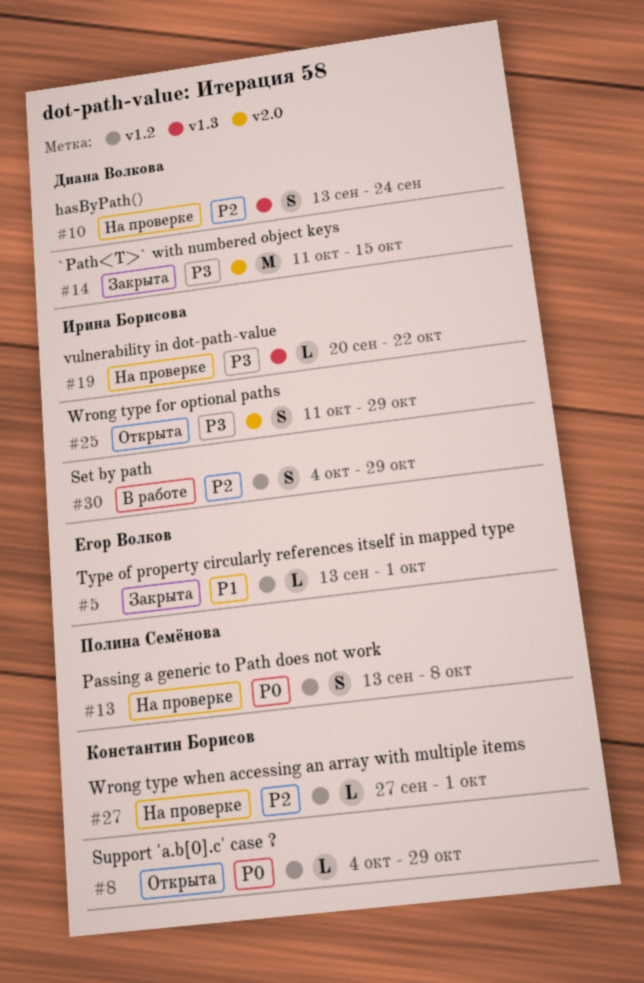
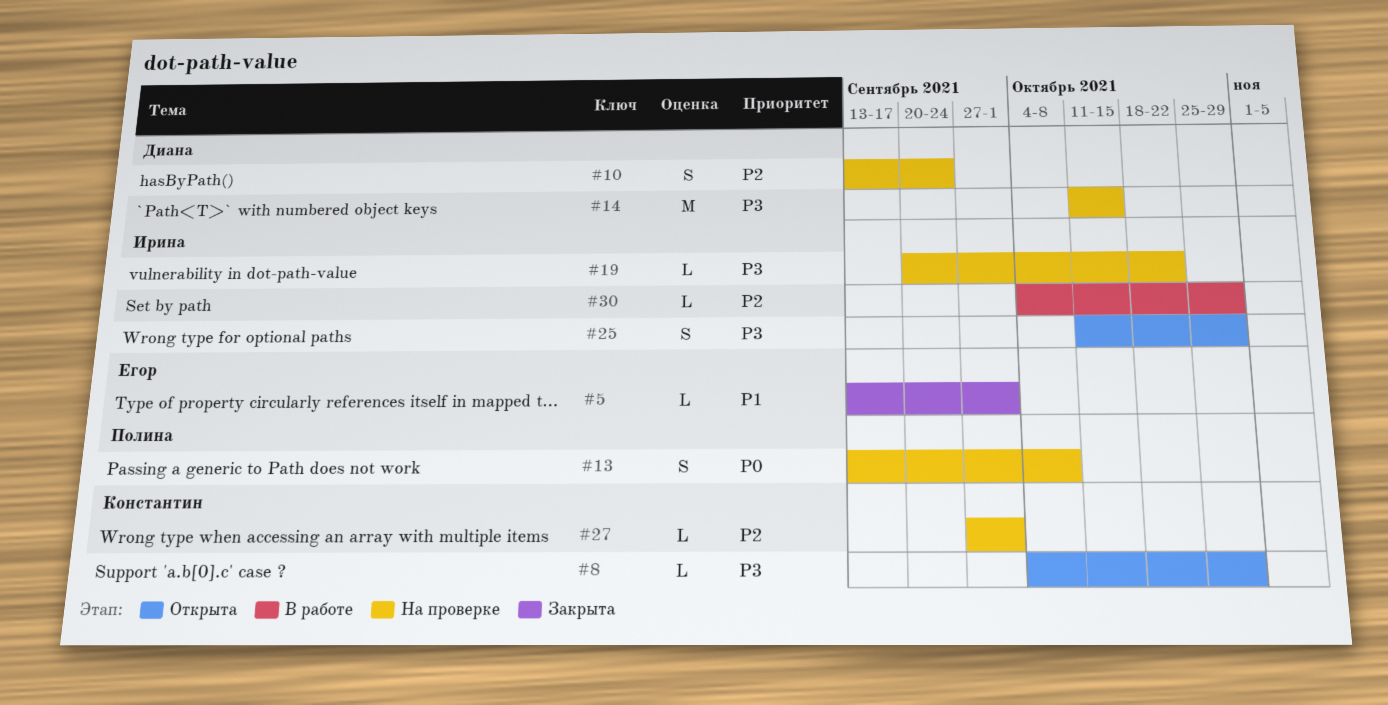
#8, priority: P0 -> P3
#14, status: Закрыта -> На проверке
#30, estimate: S -> L

